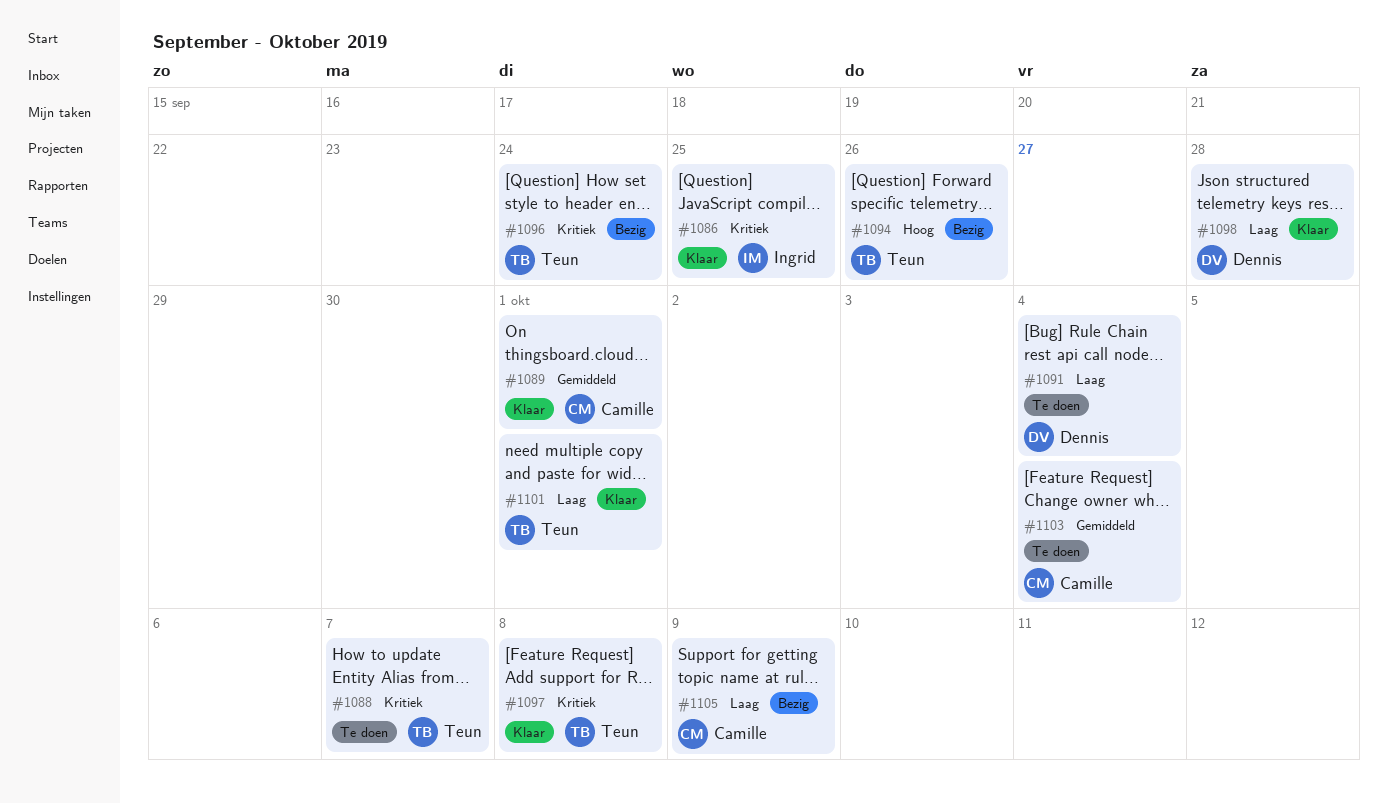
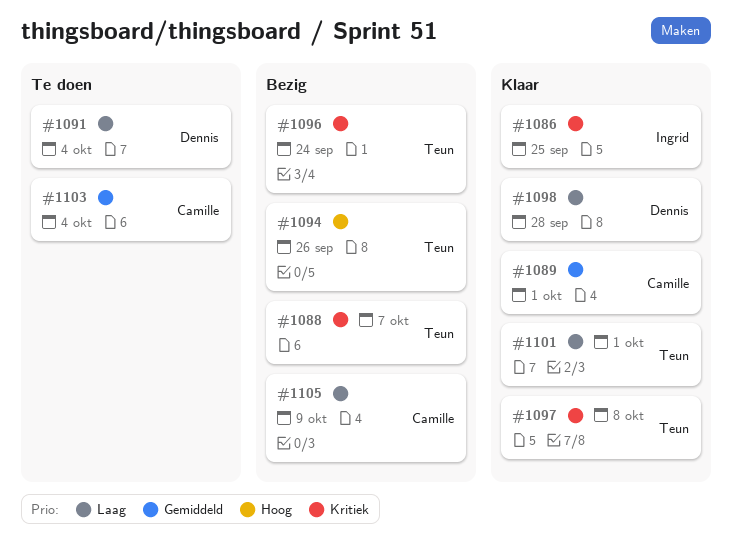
#1088, status: Te doen -> Bezig

